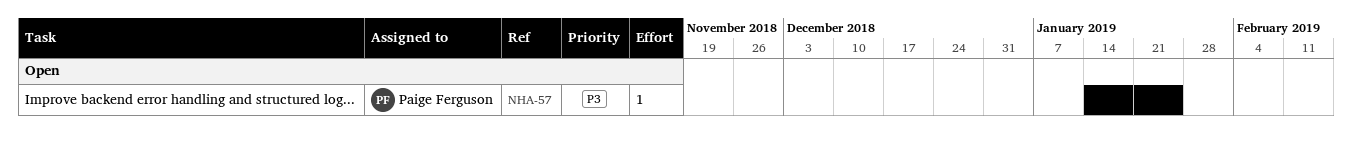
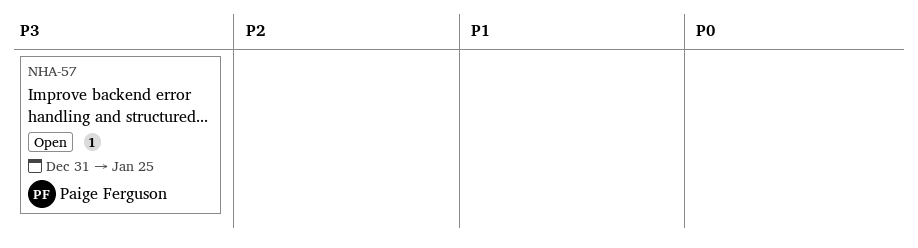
NHA-57, start: Jan 14 -> Dec 31

